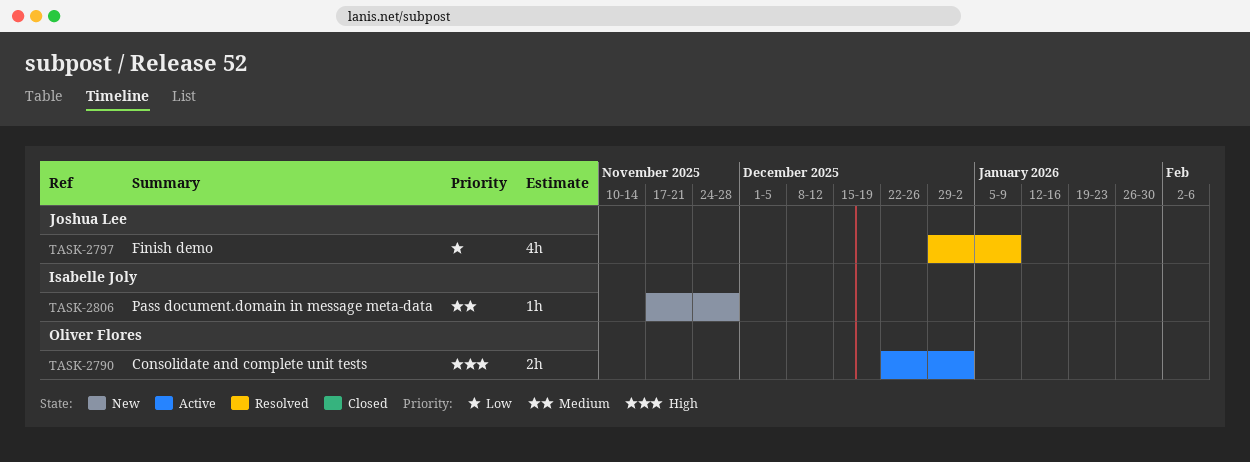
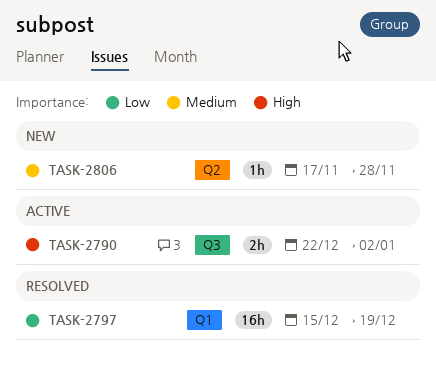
TASK-2797, estimate: 4h -> 16h
TASK-2797, start: Dec 29 -> Dec 15
TASK-2797, due: Jan 9 -> Dec 19

